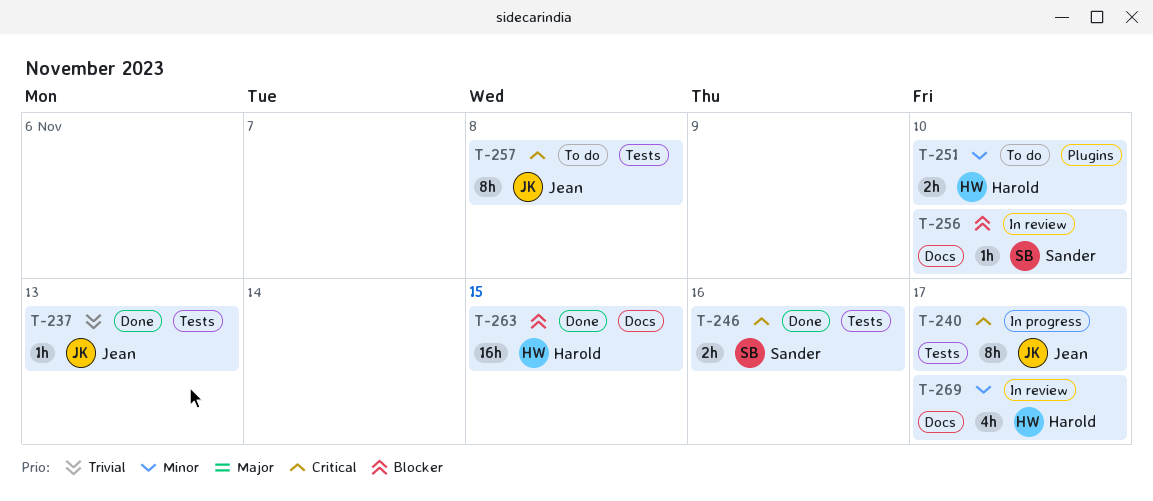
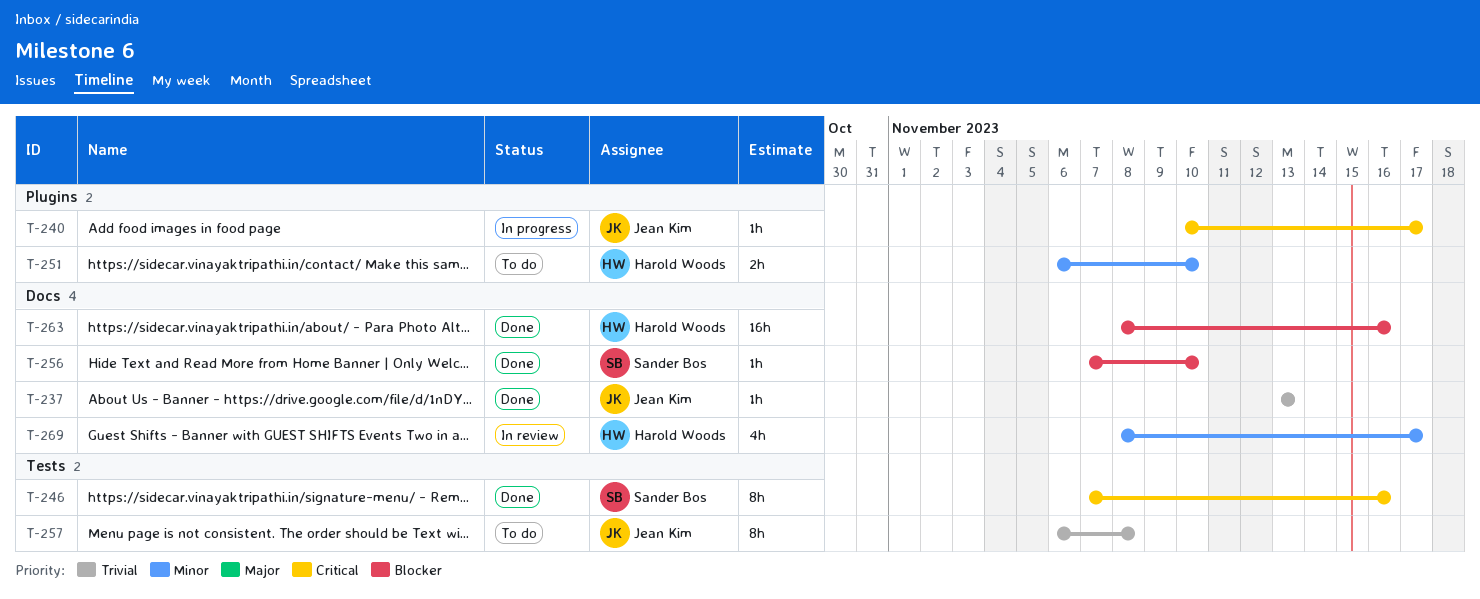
T-237, label: Tests -> Docs
T-240, label: Tests -> Plugins
T-240, estimate: 8h -> 1h
T-246, estimate: 2h -> 8h
T-256, status: In review -> Done
T-257, priority: Critical -> Trivial
T-263, due: Nov 15 -> Nov 16

